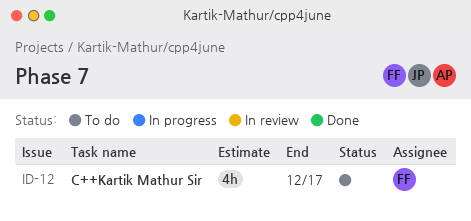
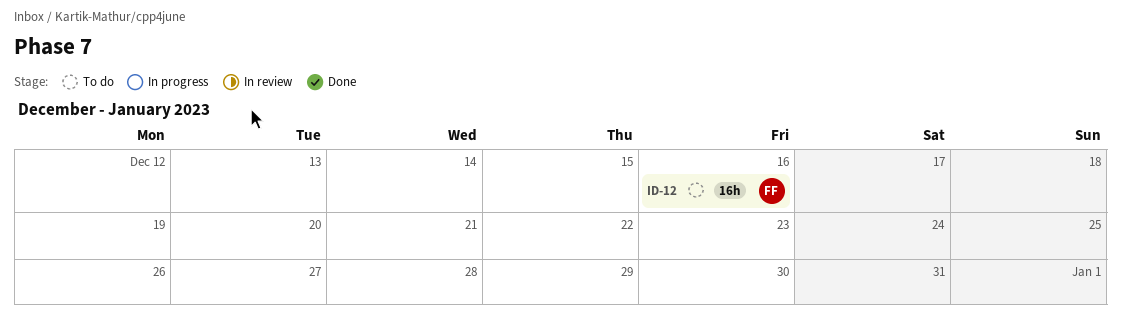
ID-12, estimate: 4h -> 16h
ID-12, due: Dec 17 -> Dec 16

